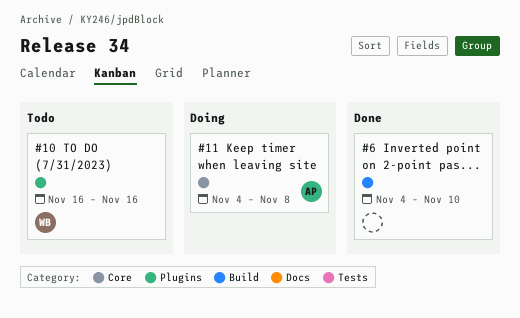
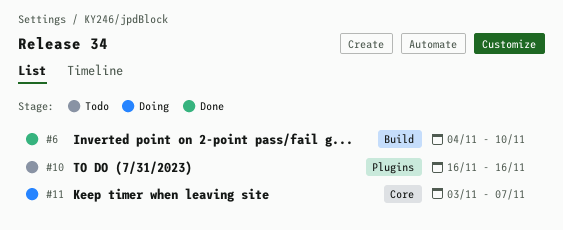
#11, start: Nov 4 -> Nov 3
#11, due: Nov 8 -> Nov 7

